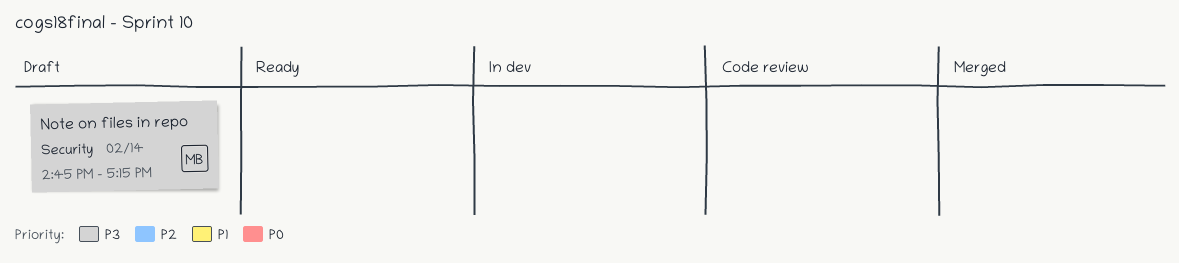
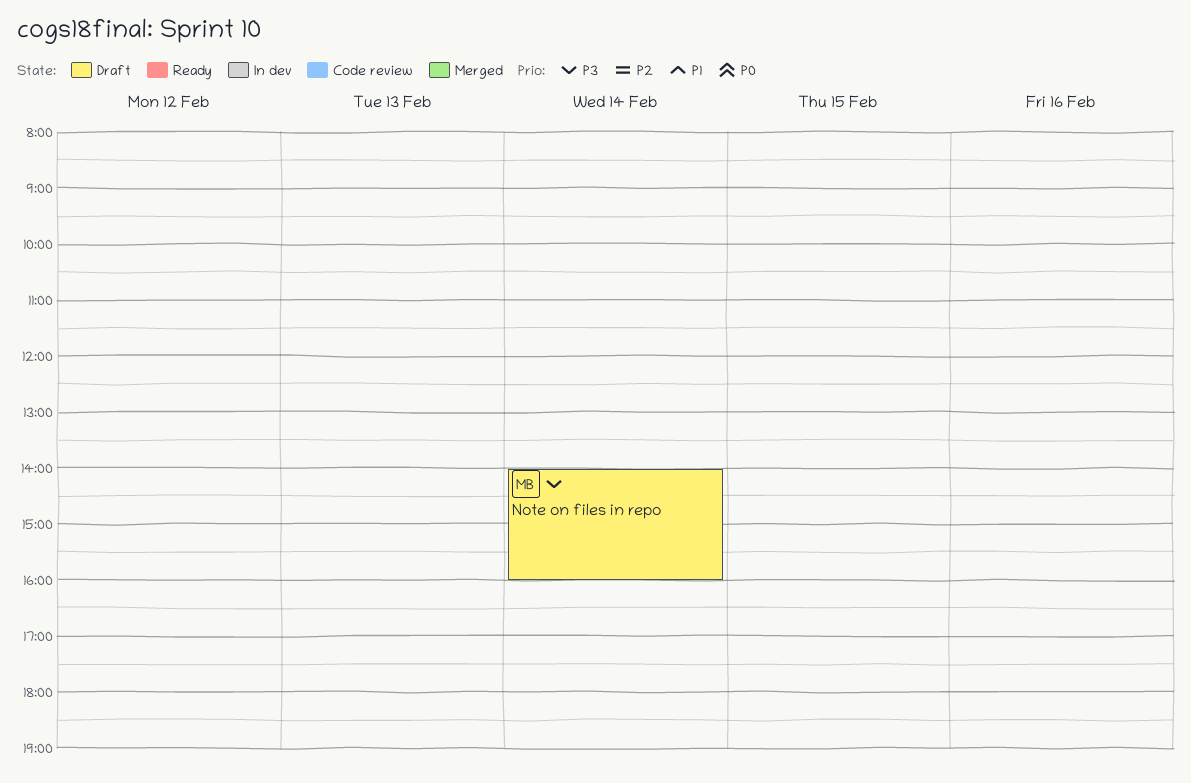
Note on files in repo, begins: 14:45 -> 14:00
Note on files in repo, ends: 17:15 -> 16:00

